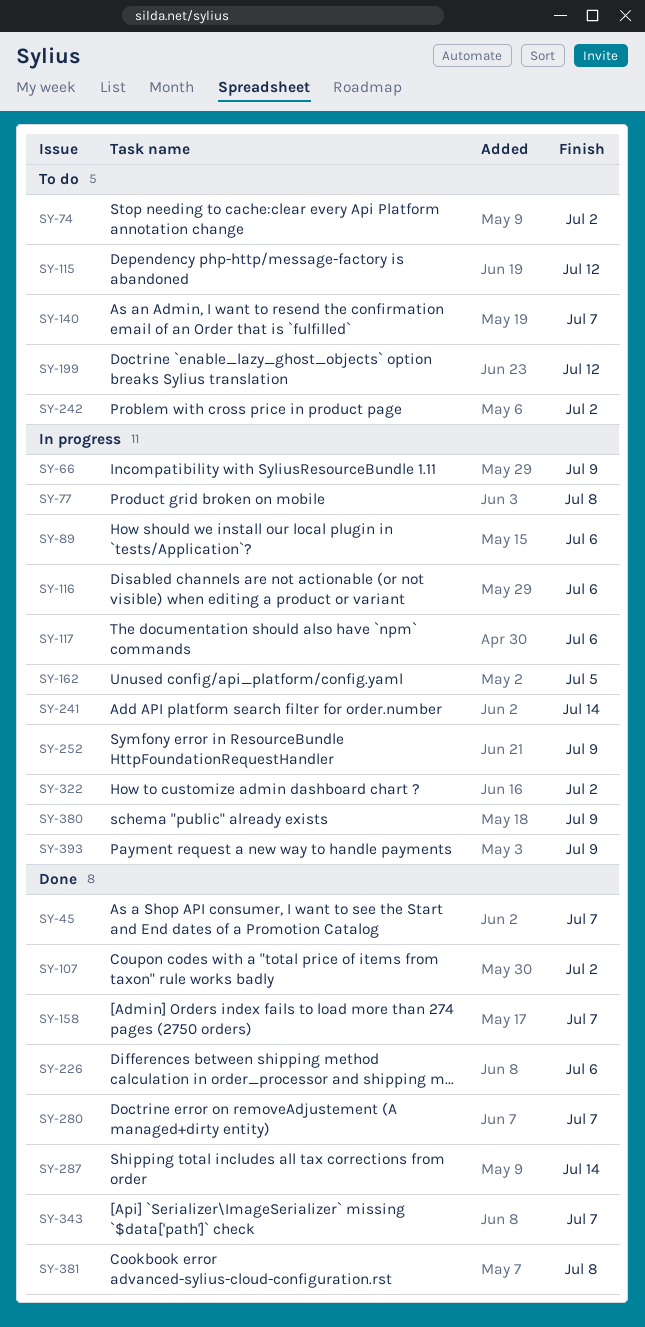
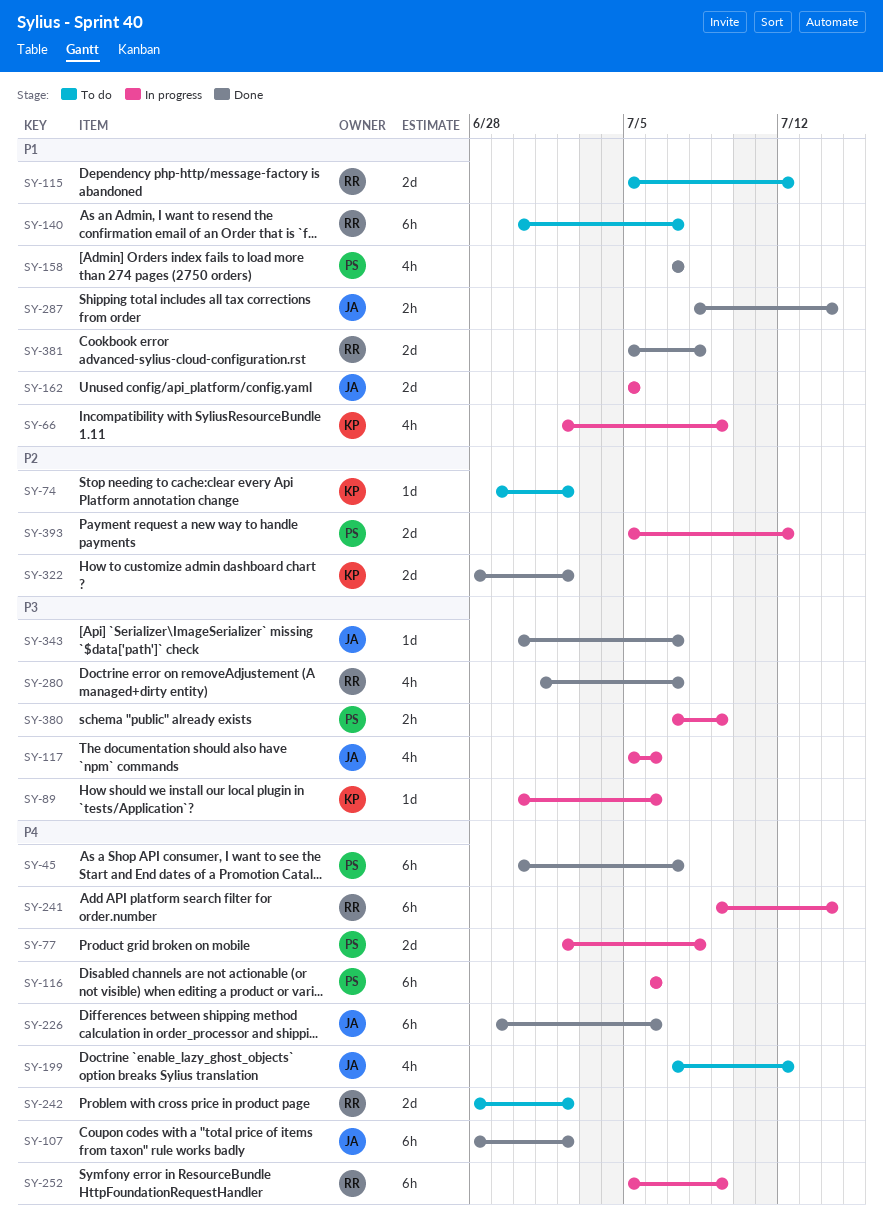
SY-322, status: In progress -> Done
SY-393, due: Jul 9 -> Jul 12

